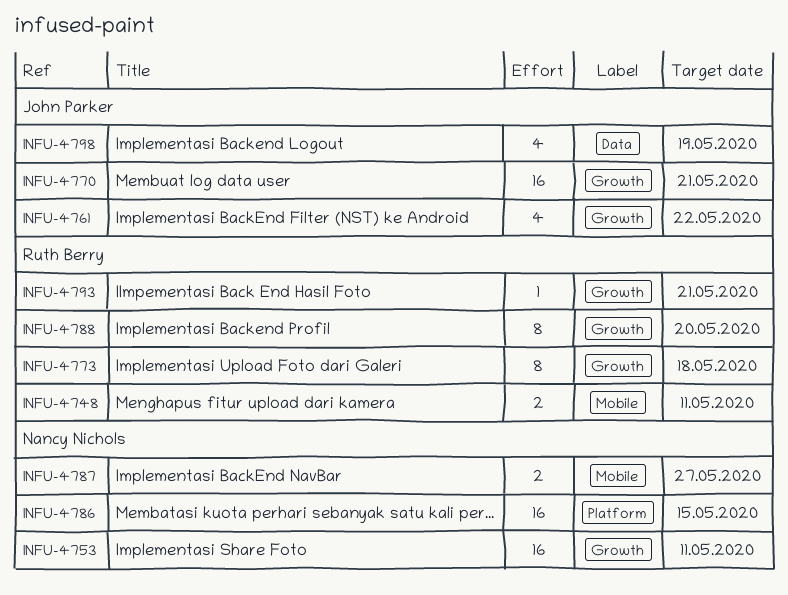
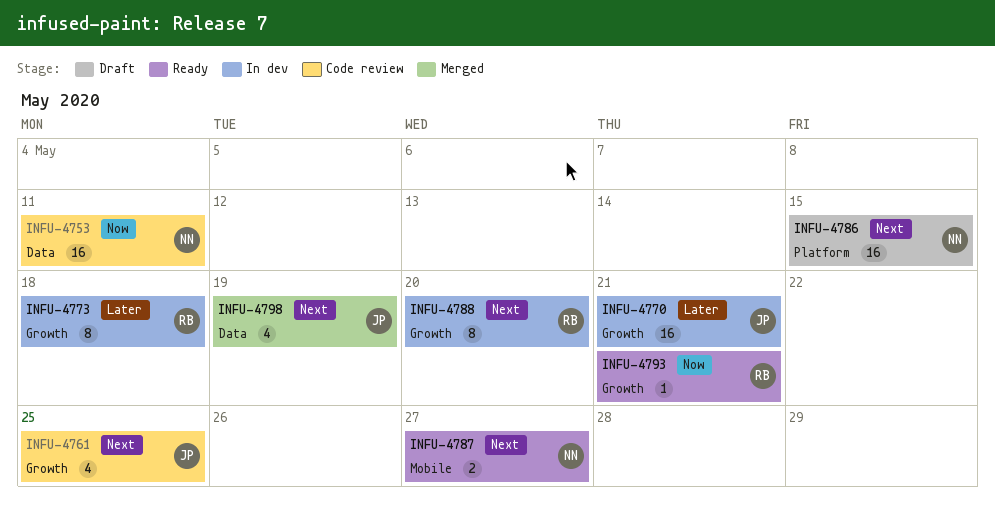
INFU-4748: present -> none
INFU-4753, label: Growth -> Data
INFU-4761, due: May 22 -> May 25

